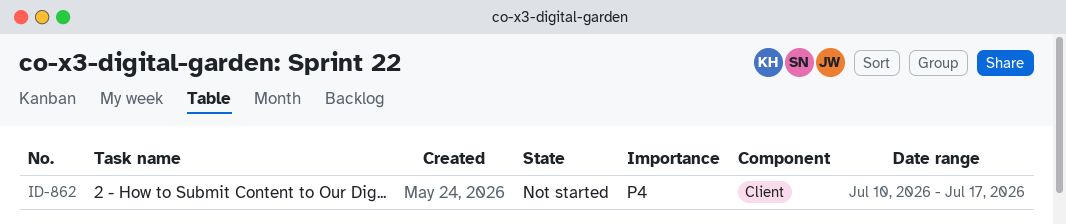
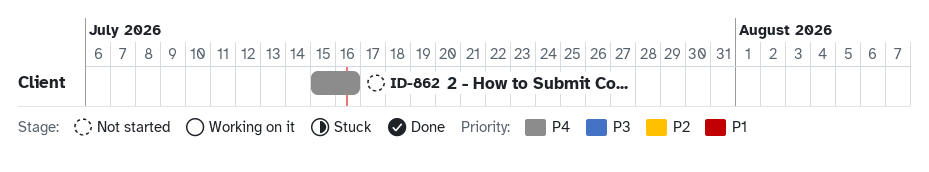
ID-862, start: Jul 10 -> Jul 15
ID-862, due: Jul 17 -> Jul 16

